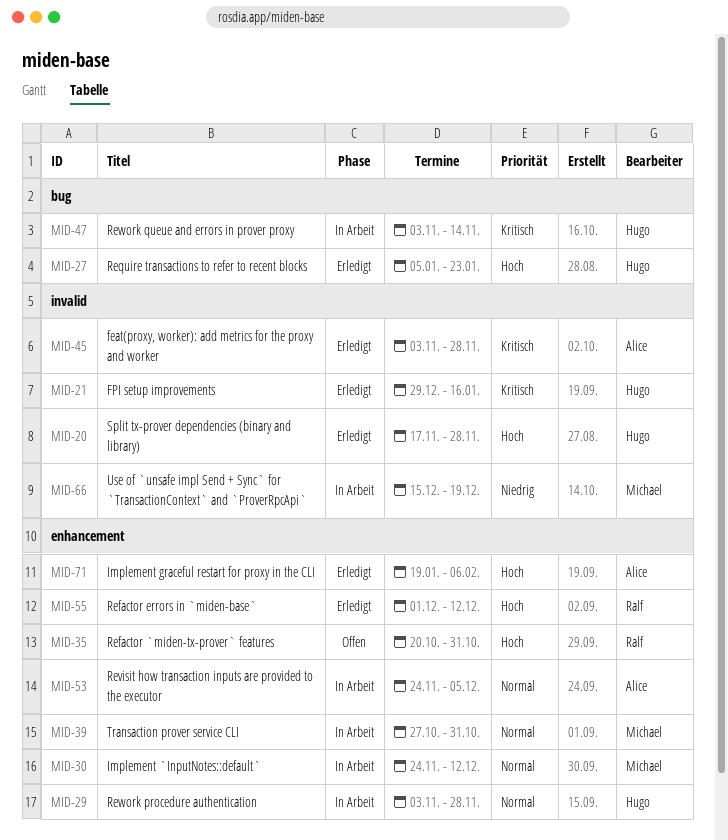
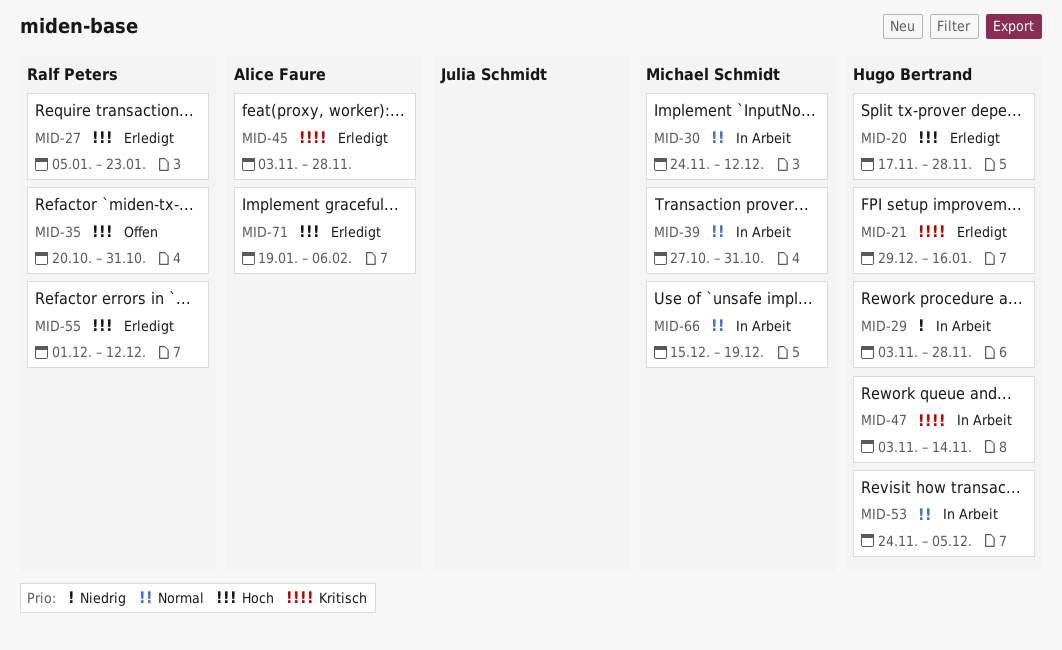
MID-27, owner: Hugo Bertrand -> Ralf Peters
MID-29, priority: Normal -> Niedrig
MID-53, owner: Alice Faure -> Hugo Bertrand
MID-66, priority: Niedrig -> Normal

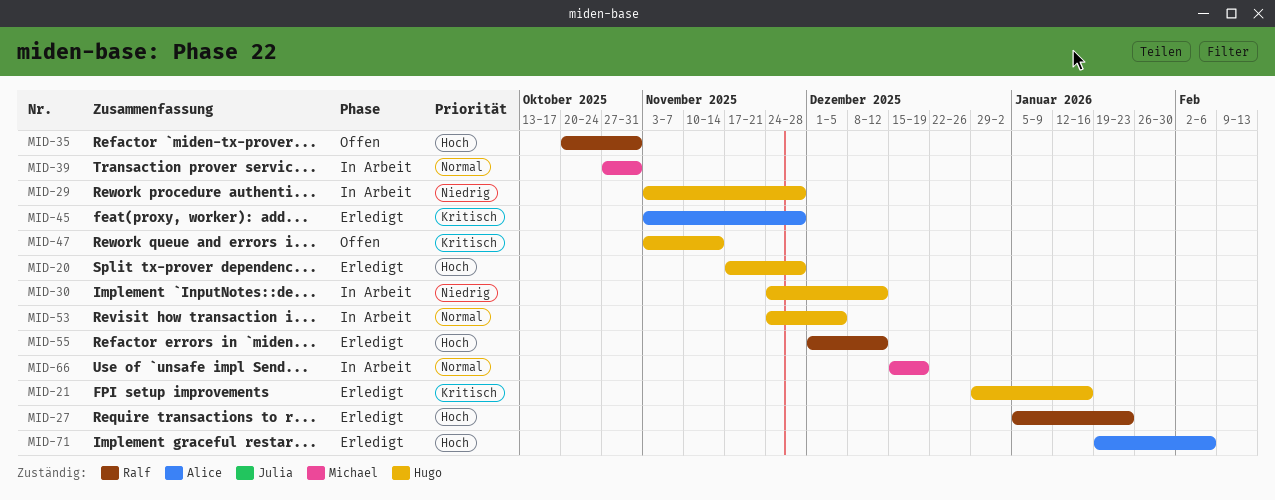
MID-30, owner: Michael Schmidt -> Hugo Bertrand
MID-30, priority: Normal -> Niedrig
MID-47, status: In Arbeit -> Offen

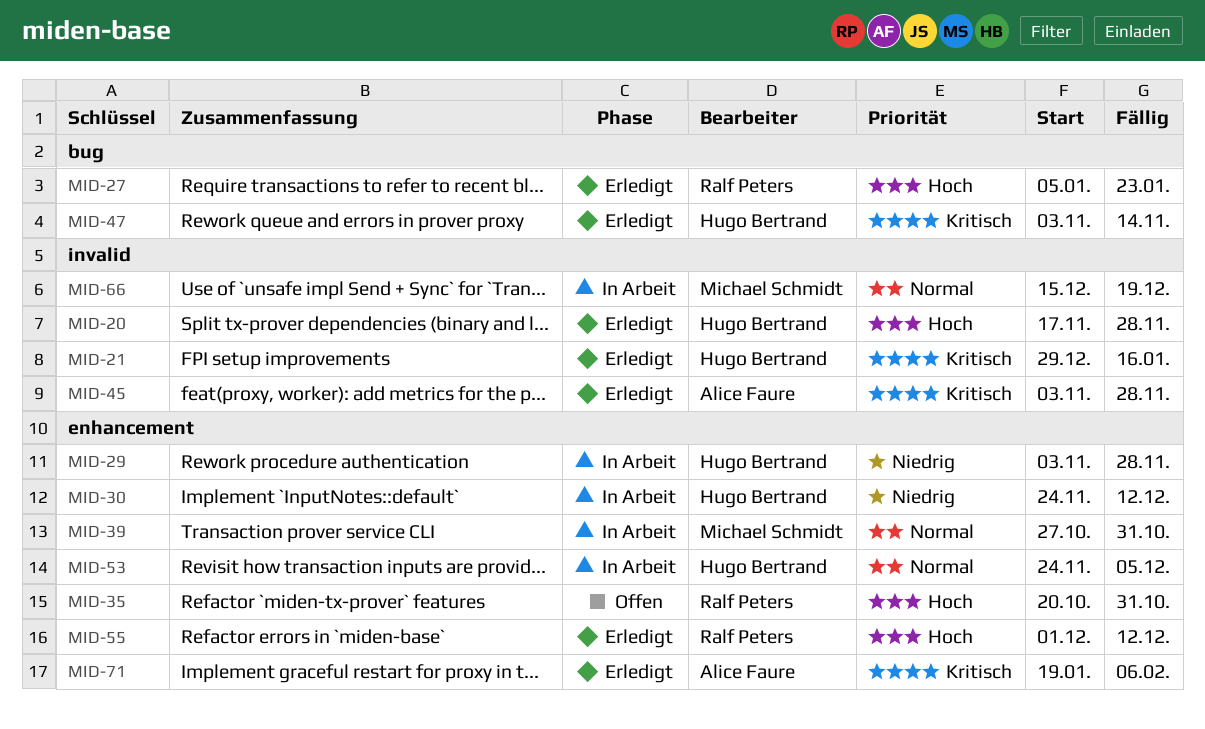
MID-47, status: Offen -> Erledigt
MID-71, priority: Hoch -> Kritisch

